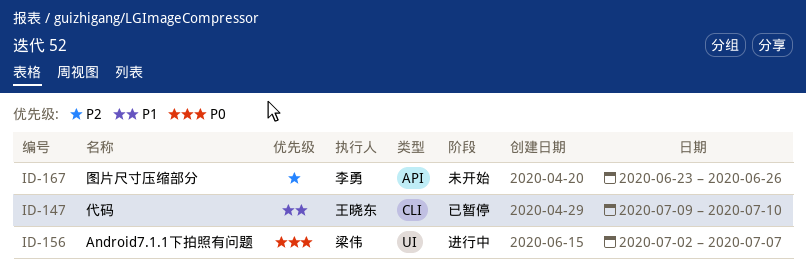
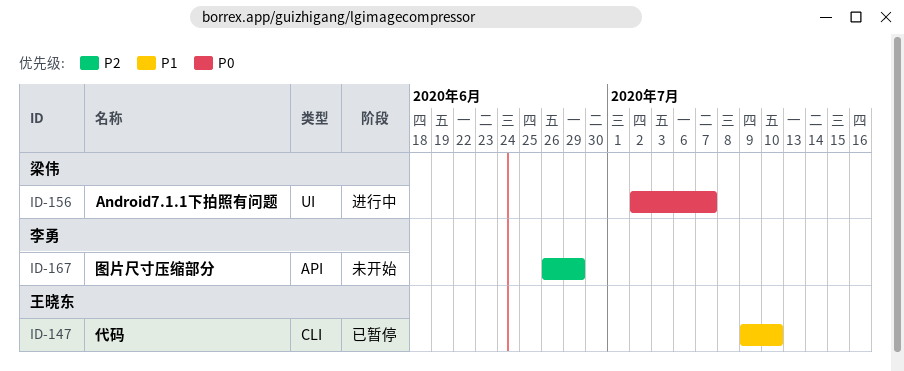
ID-167, start: Jun 23 -> Jun 26
ID-167, due: Jun 26 -> Jun 29

